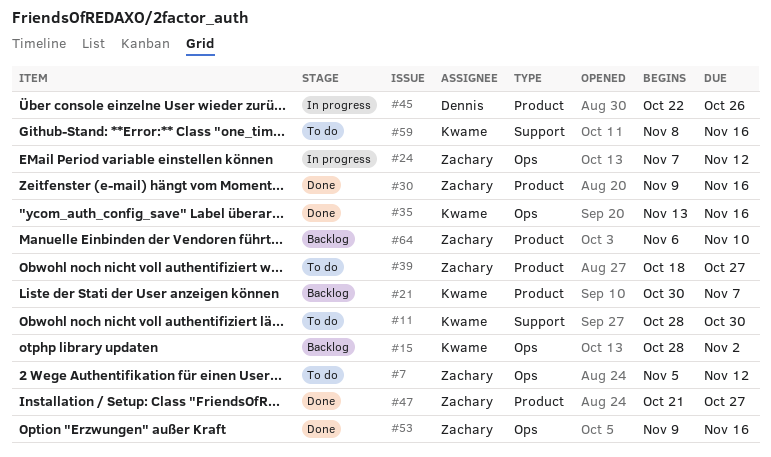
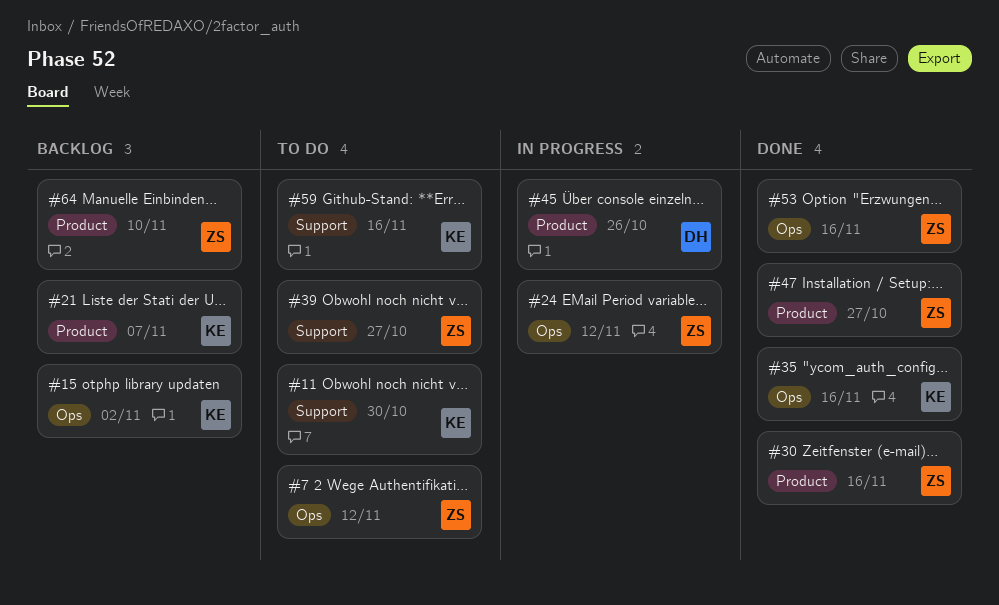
#39, label: Product -> Support

